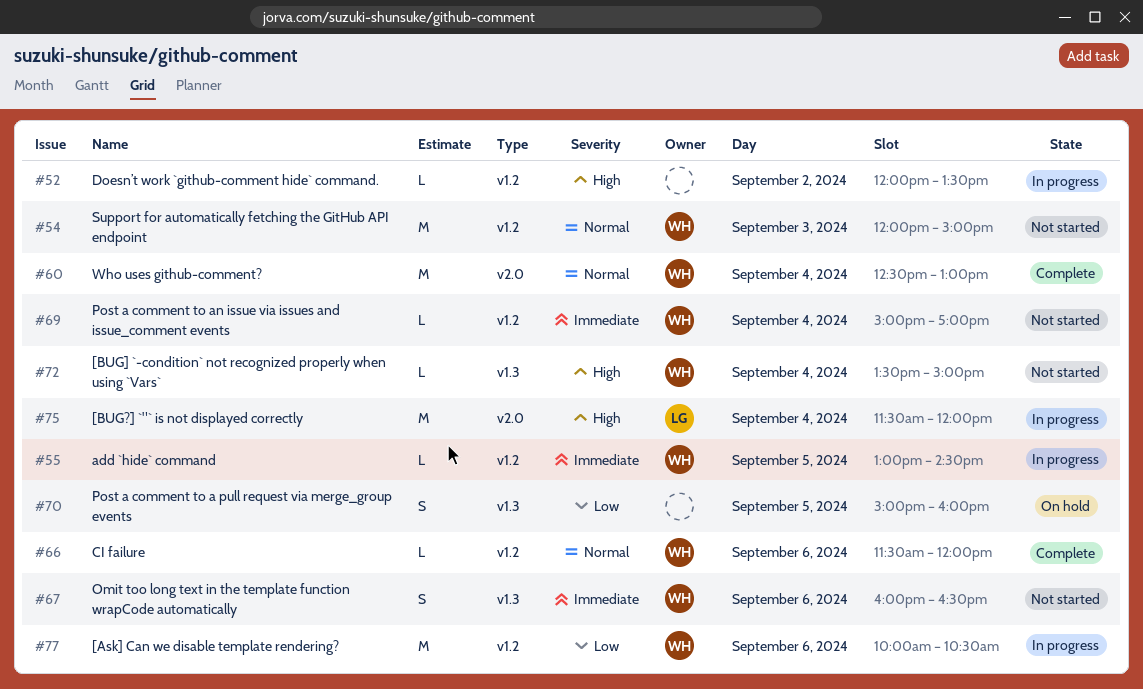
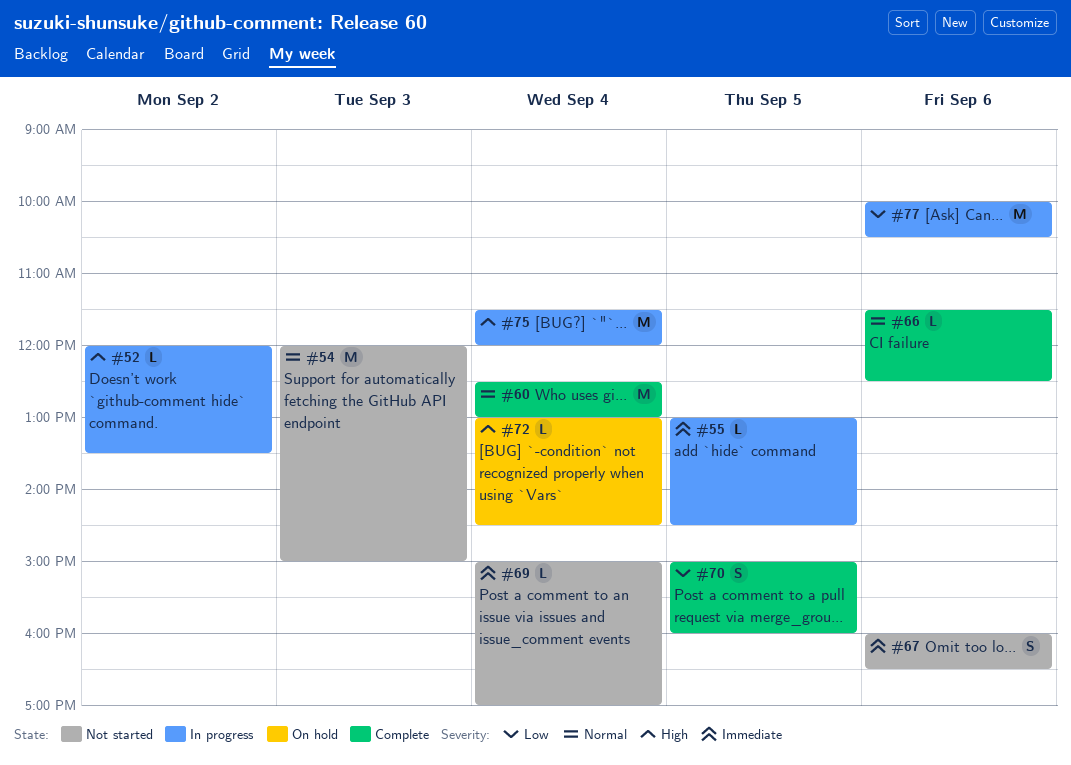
#66, ends: 12:00 -> 12:30
#70, status: On hold -> Complete
#72, status: Not started -> On hold
#72, begins: 13:30 -> 13:00
#72, ends: 15:00 -> 14:30

